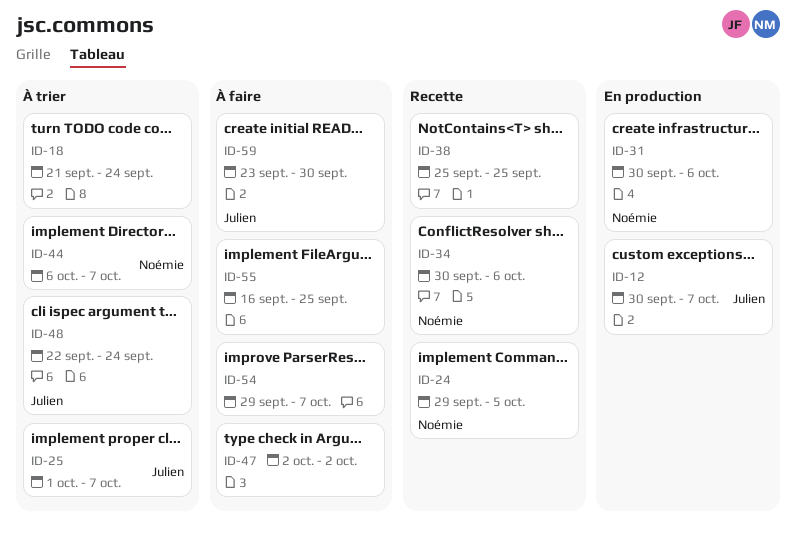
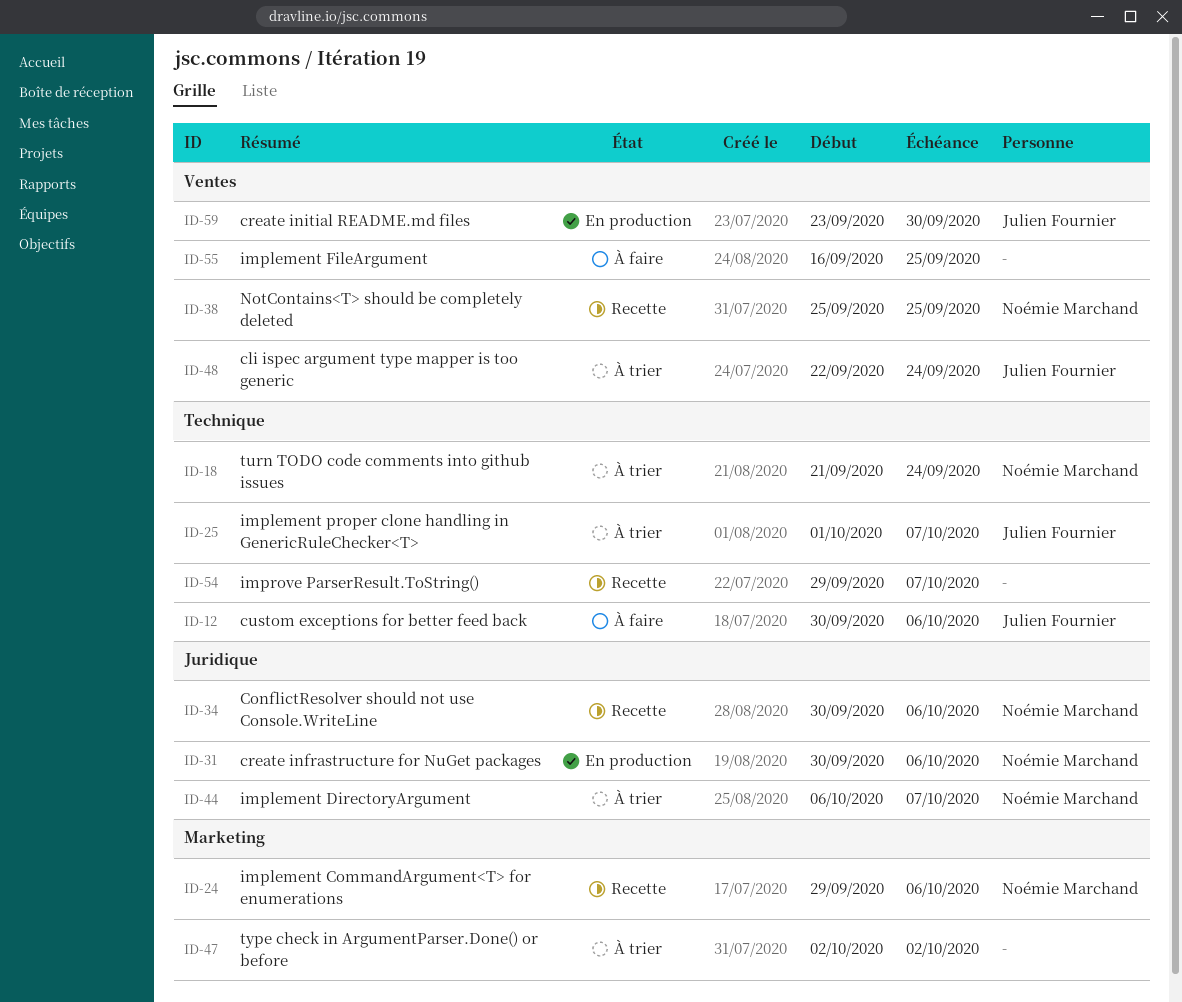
ID-12, status: En production -> À faire
ID-12, due: Oct 7 -> Oct 6
ID-18, owner: none -> Noémie Marchand
ID-24, due: Oct 5 -> Oct 6
ID-38, owner: none -> Noémie Marchand
ID-47, status: À faire -> À trier
ID-54, status: À faire -> Recette
ID-59, status: À faire -> En production

